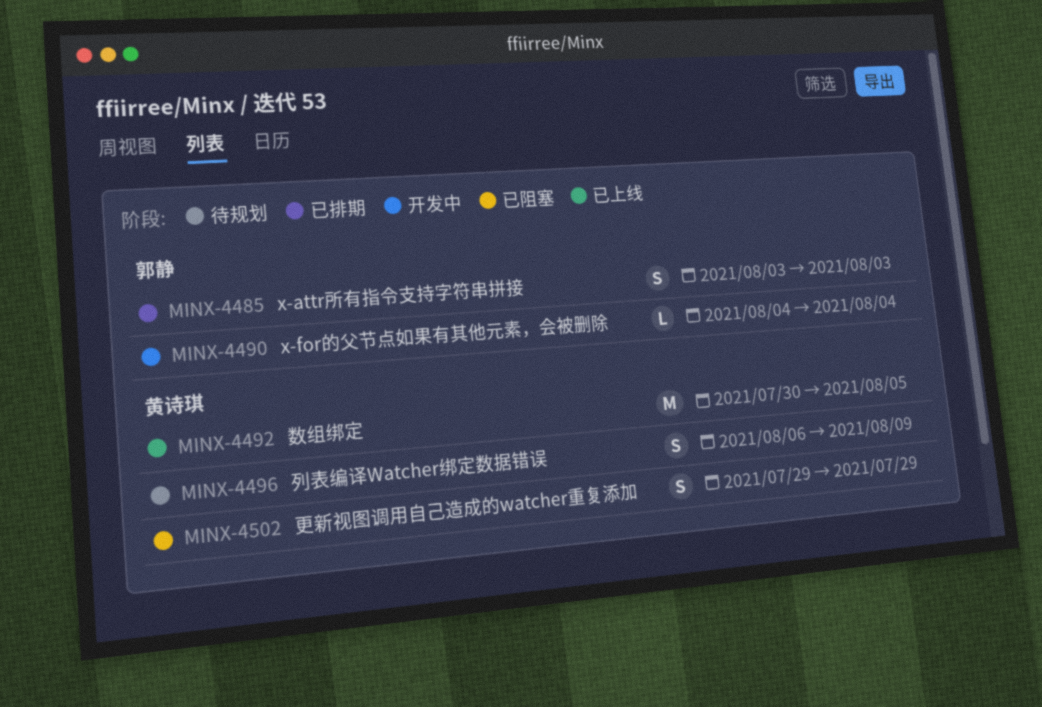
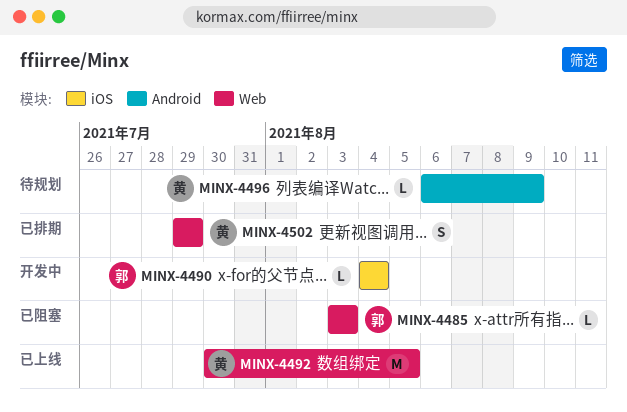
MINX-4485, status: 已排期 -> 已阻塞
MINX-4485, estimate: S -> L
MINX-4496, estimate: S -> L
MINX-4502, status: 已阻塞 -> 已排期

